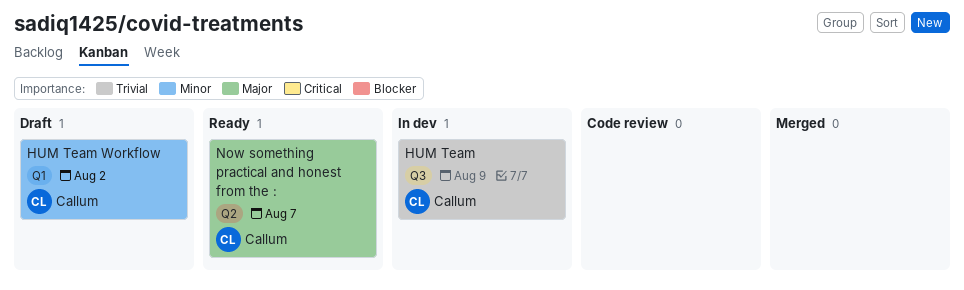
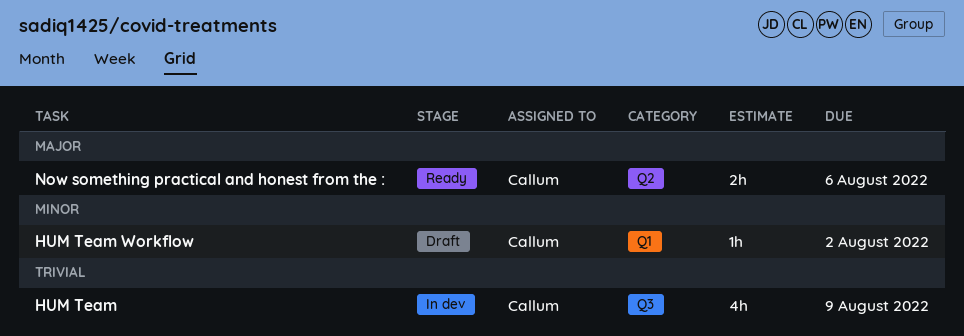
Now something practical and honest from the :, due: Aug 7 -> Aug 6

